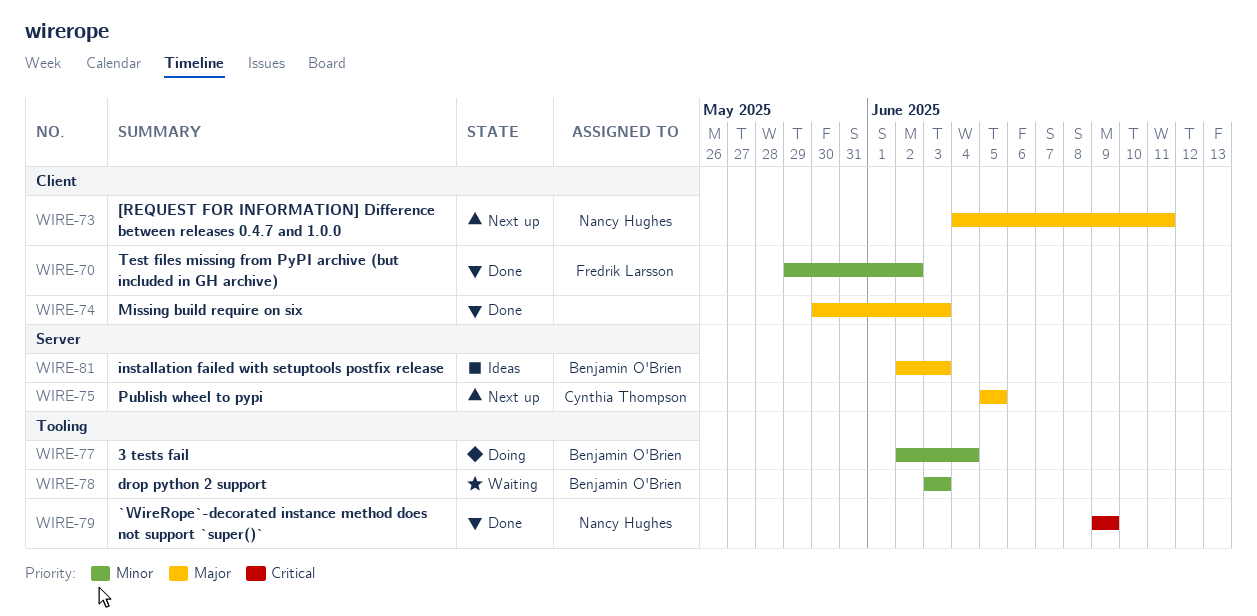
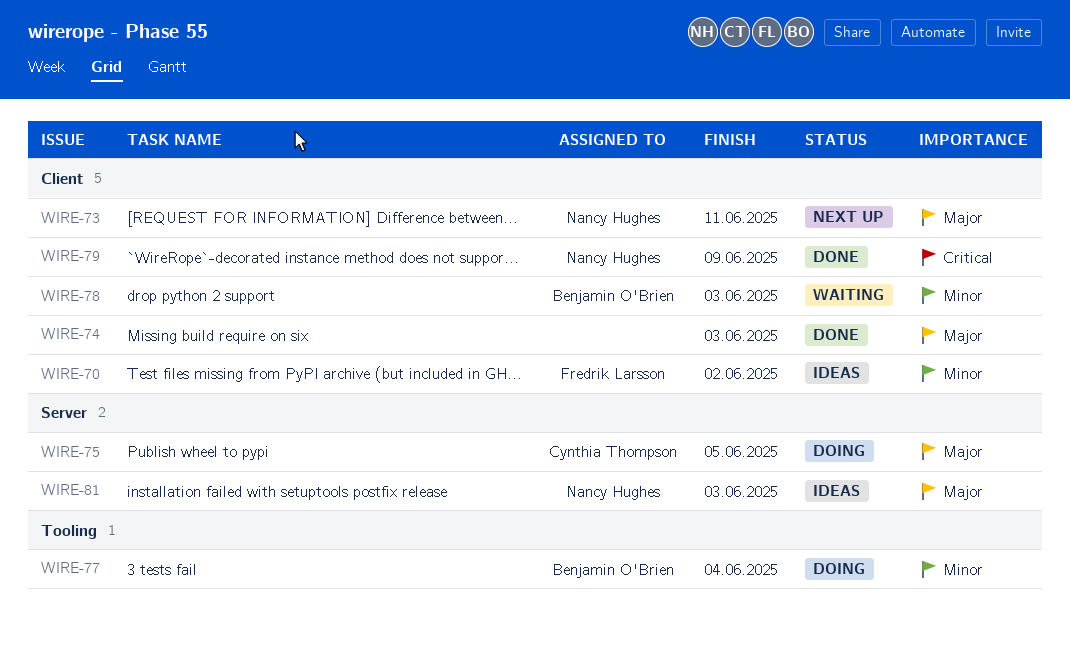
WIRE-70, status: Done -> Ideas
WIRE-75, status: Next up -> Doing
WIRE-78, label: Tooling -> Client
WIRE-79, label: Tooling -> Client
WIRE-81, owner: Benjamin O'Brien -> Nancy Hughes

